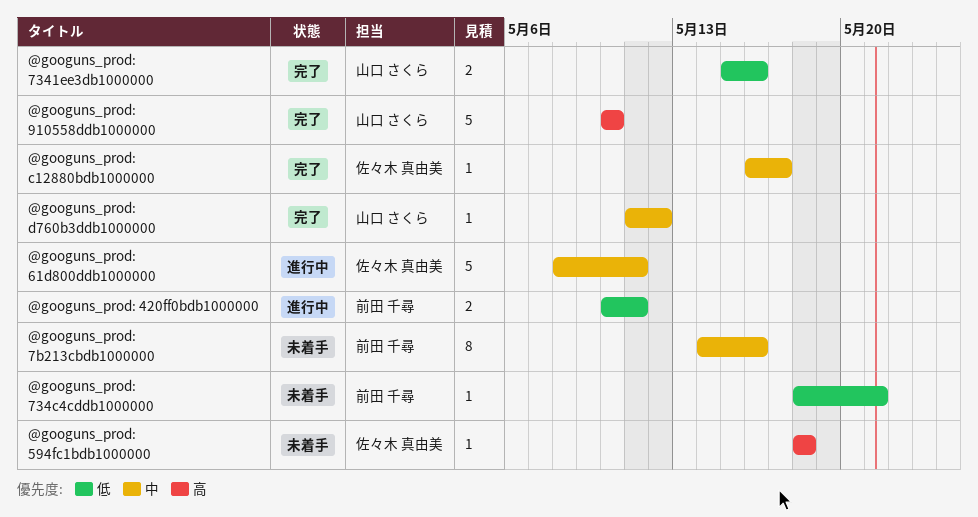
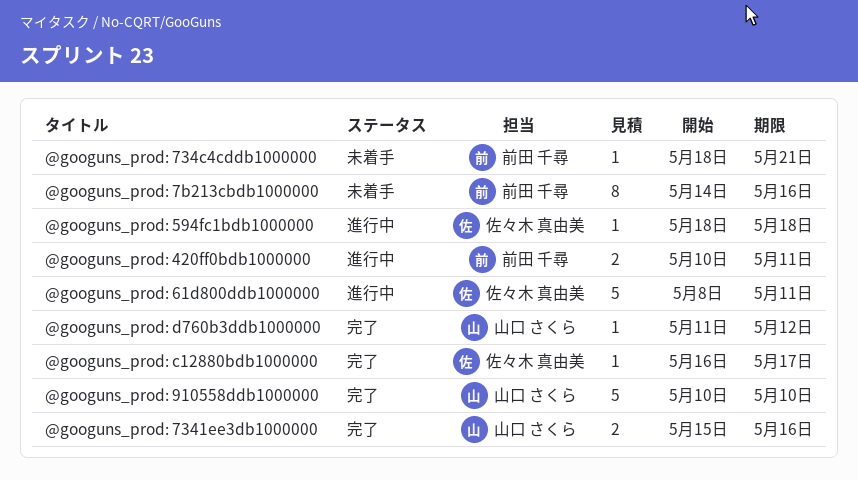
@googuns_prod: 594fc1bdb1000000, status: 未着手 -> 進行中

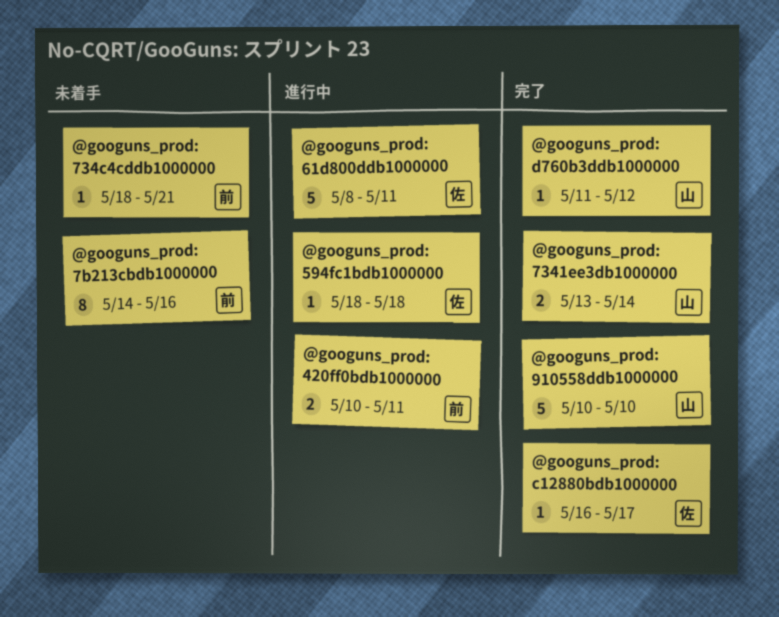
@googuns_prod: 7341ee3db1000000, start: May 15 -> May 13
@googuns_prod: 7341ee3db1000000, due: May 16 -> May 14

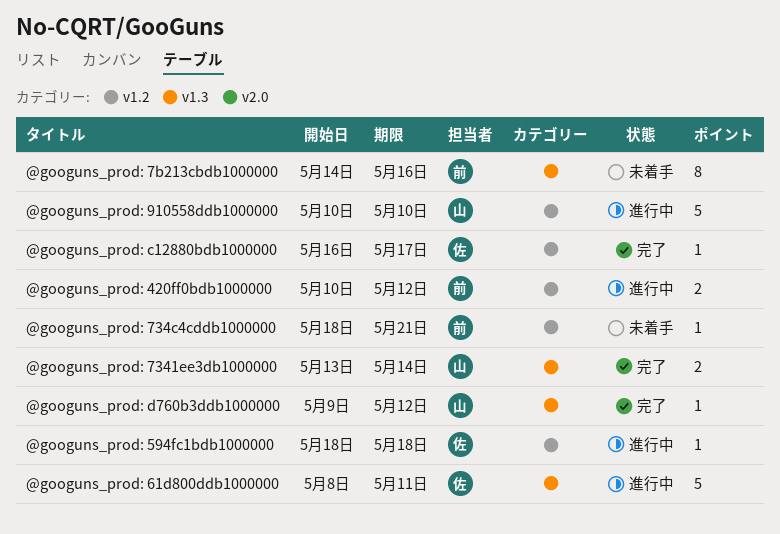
@googuns_prod: 420ff0bdb1000000, due: May 11 -> May 12
@googuns_prod: 910558ddb1000000, status: 完了 -> 進行中
@googuns_prod: d760b3ddb1000000, start: May 11 -> May 9

